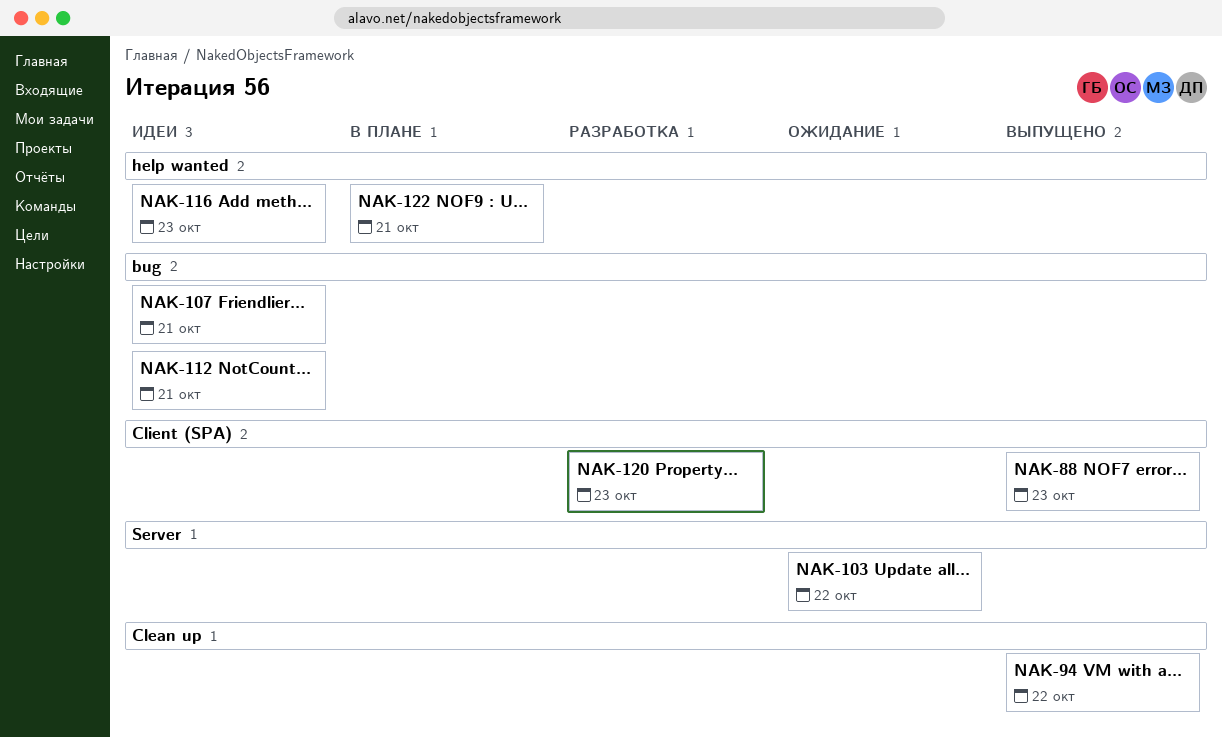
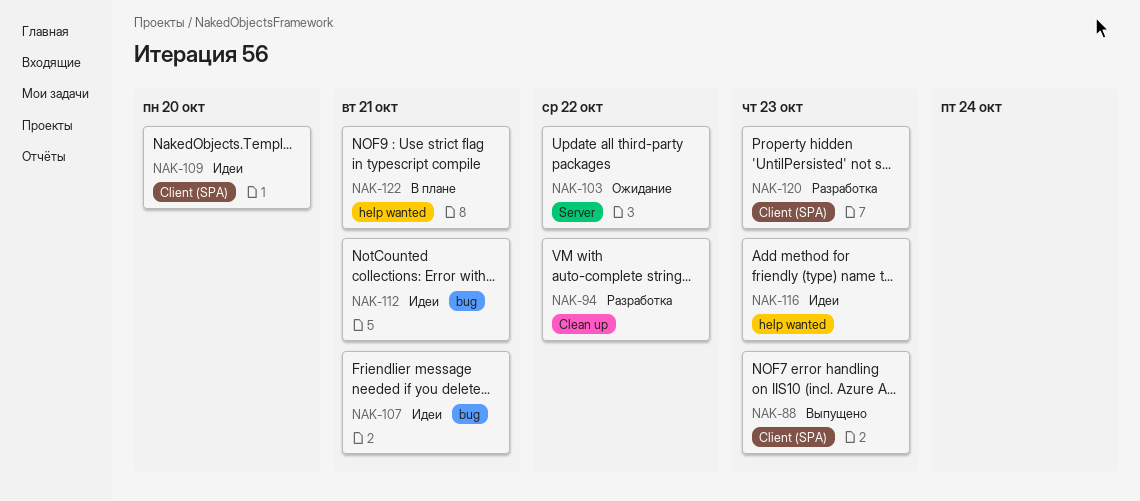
NAK-94, status: Выпущено -> Разработка
NAK-109: none -> present

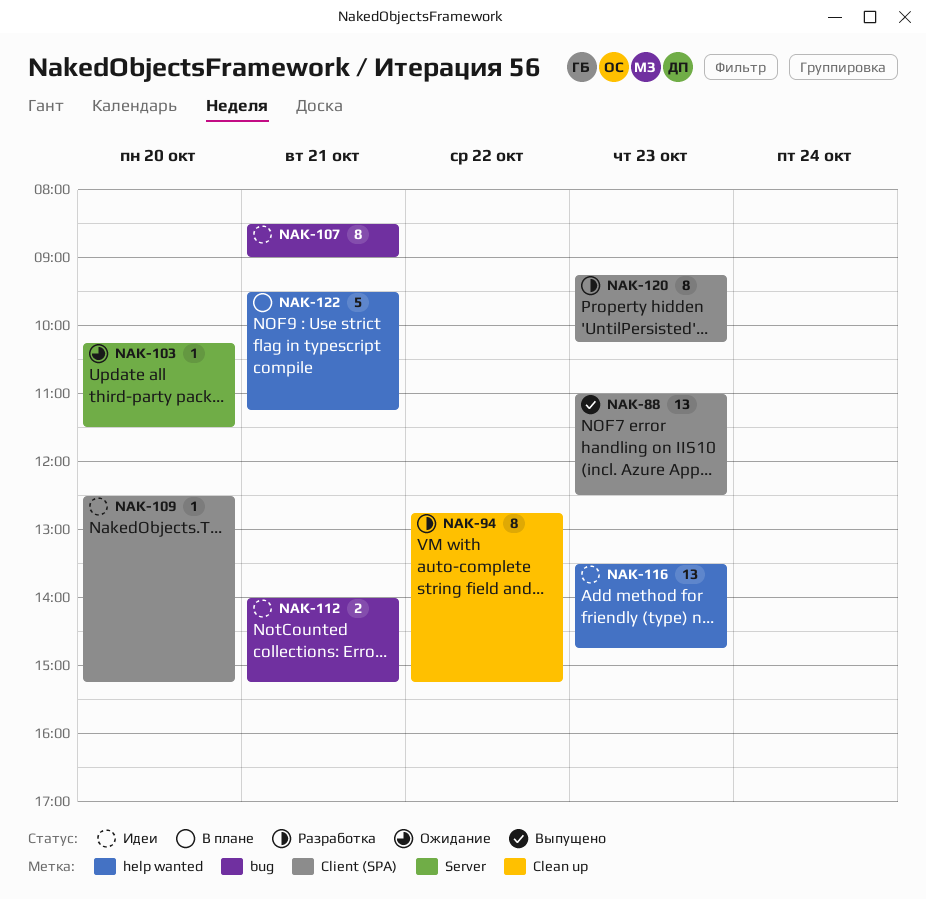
NAK-103, day: Oct 22 -> Oct 20

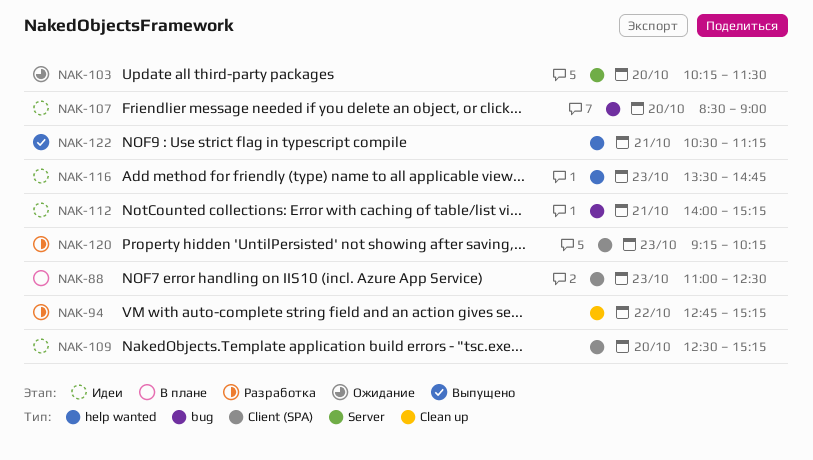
NAK-88, status: Выпущено -> В плане
NAK-107, day: Oct 21 -> Oct 20
NAK-122, status: В плане -> Выпущено
NAK-122, begins: 09:30 -> 10:30

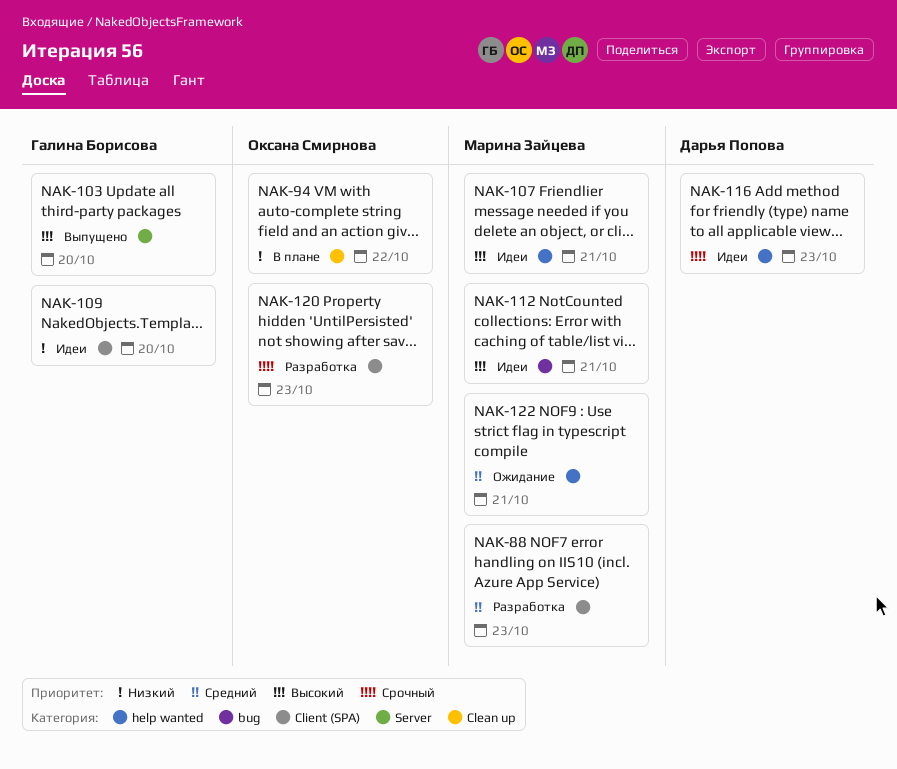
NAK-88, status: В плане -> Разработка
NAK-94, status: Разработка -> В плане
NAK-103, status: Ожидание -> Выпущено
NAK-107, label: bug -> help wanted
NAK-107, day: Oct 20 -> Oct 21
NAK-122, status: Выпущено -> Ожидание

